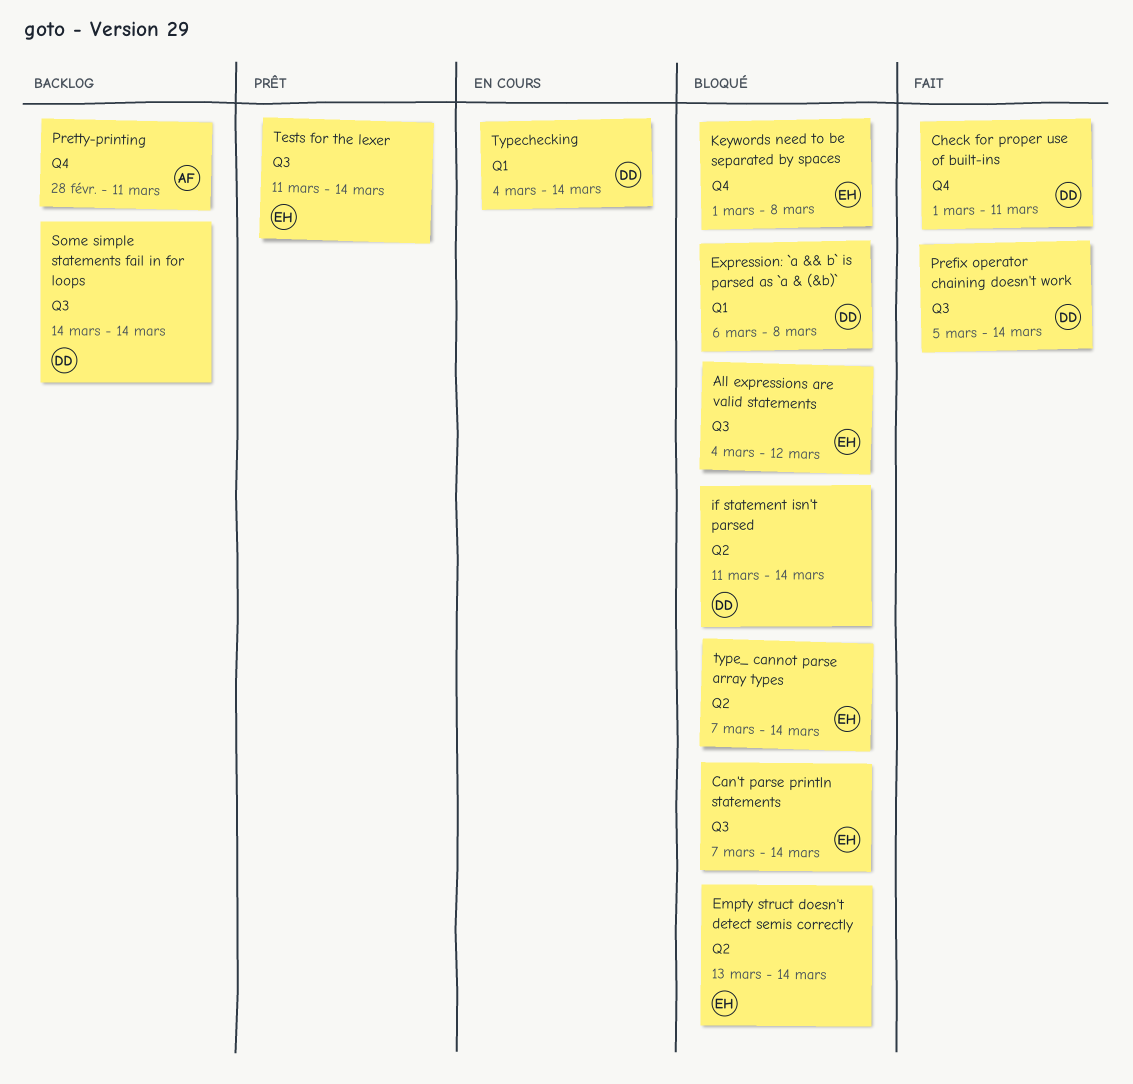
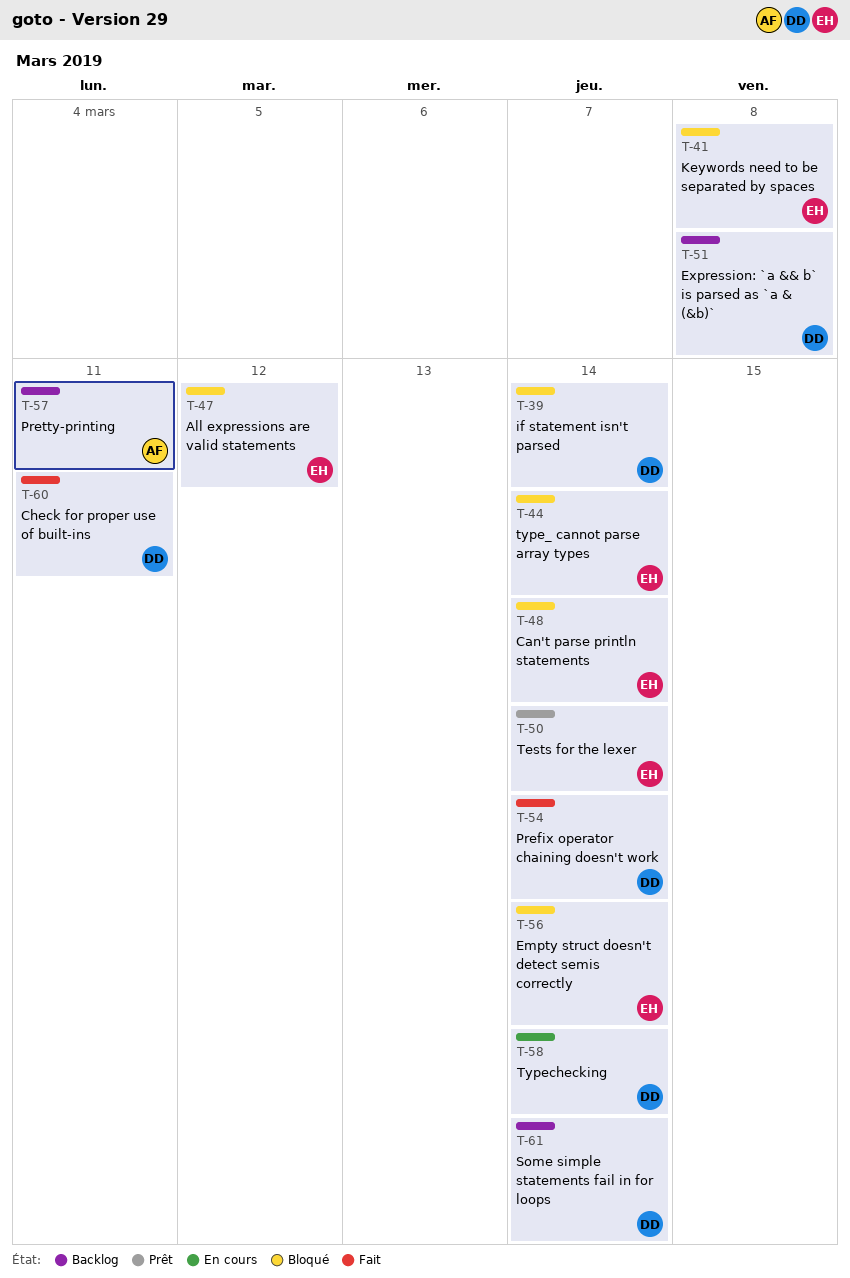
Expression: `a && b` is parsed as `a & (&b)`, status: Bloqué -> Backlog

